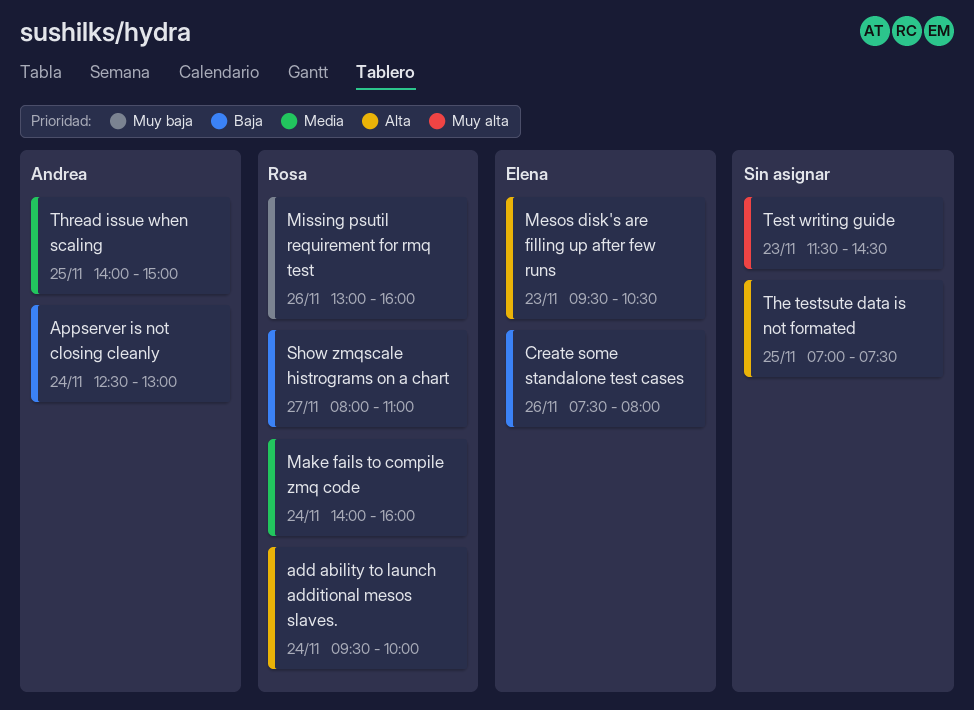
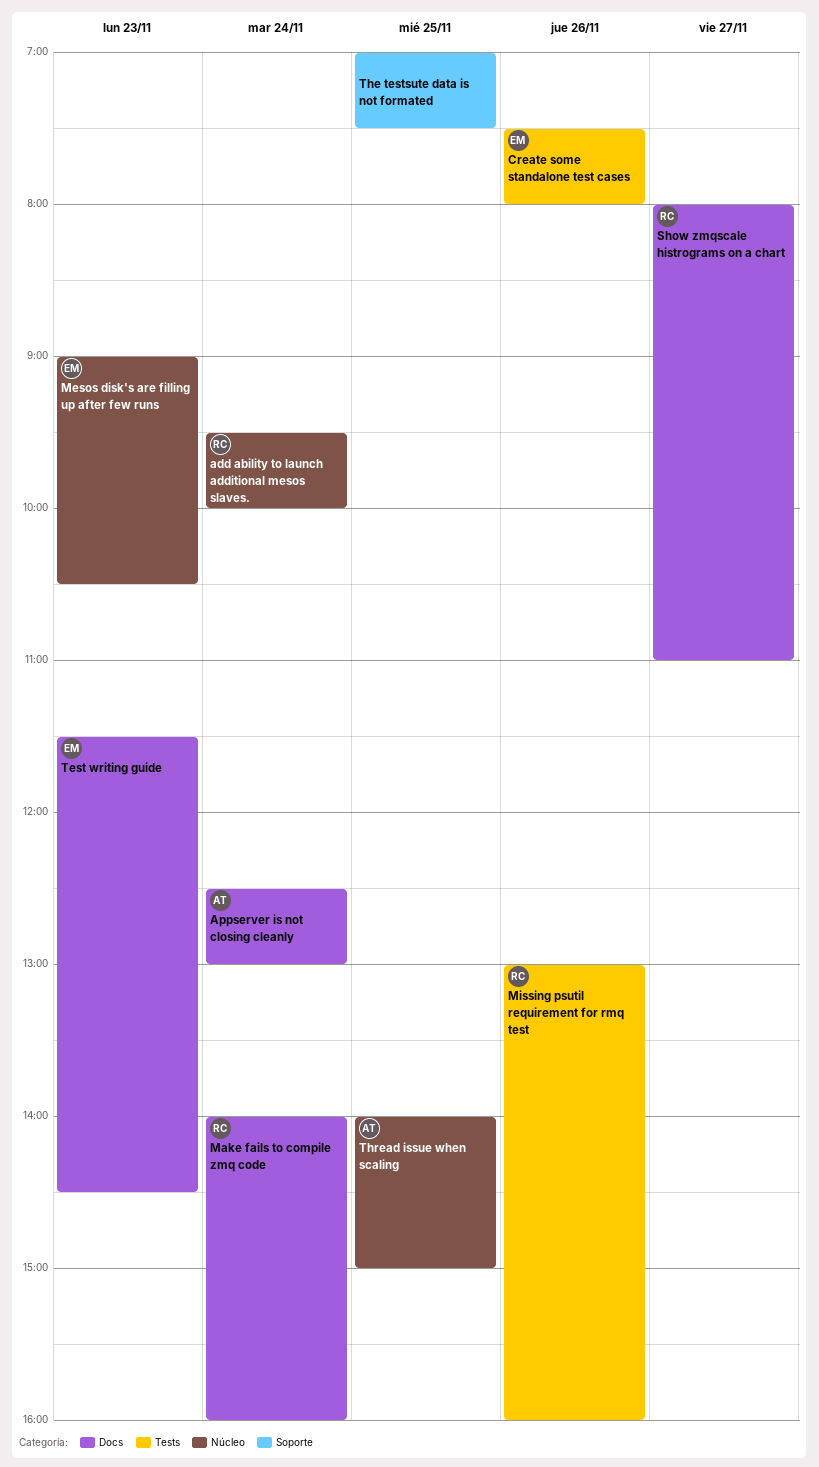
Mesos disk's are filling up after few runs, begins: 09:30 -> 09:00
Test writing guide, owner: none -> Elena

